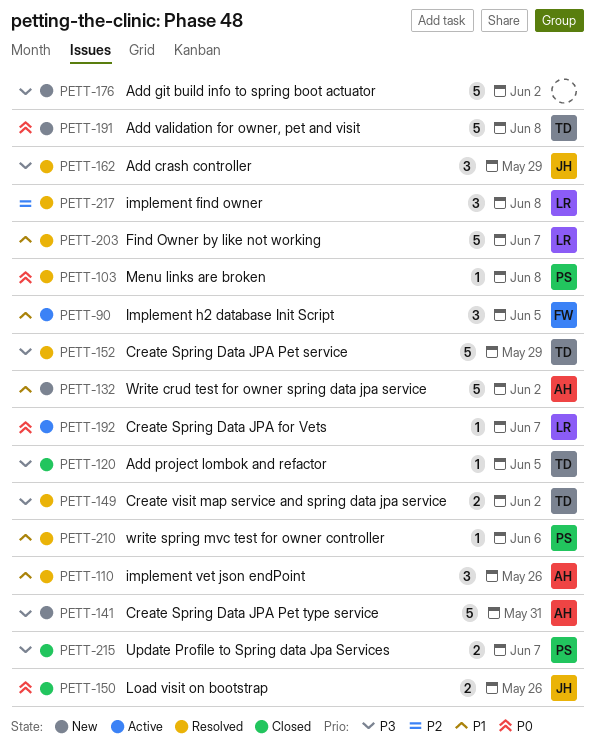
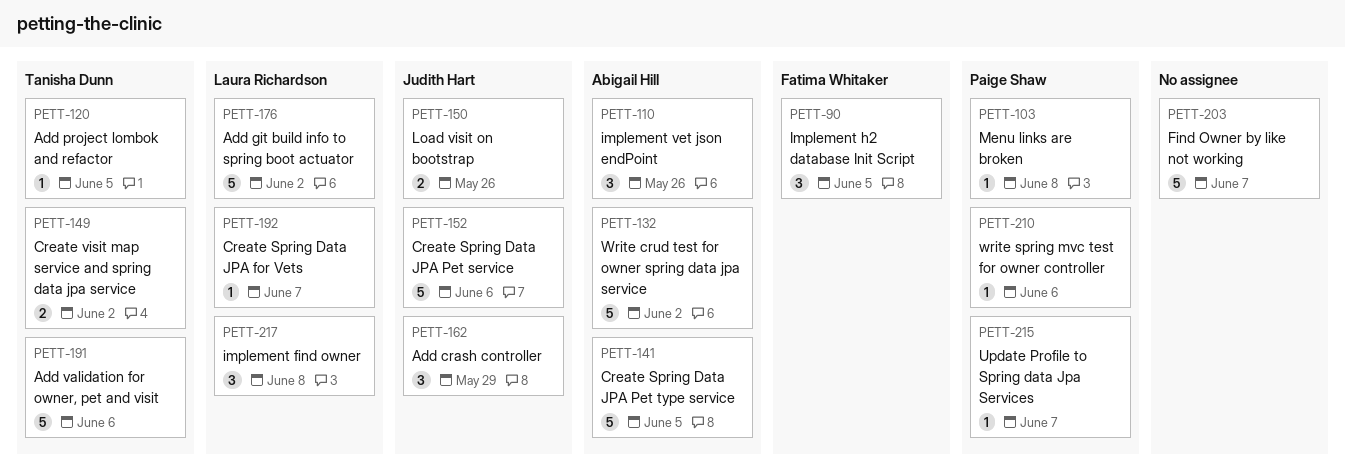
PETT-141, due: May 31 -> Jun 5
PETT-152, owner: Tanisha Dunn -> Judith Hart
PETT-152, due: May 29 -> Jun 6
PETT-176, owner: none -> Laura Richardson
PETT-191, due: Jun 8 -> Jun 6
PETT-203, owner: Laura Richardson -> none
PETT-215, estimate: 2 -> 1

